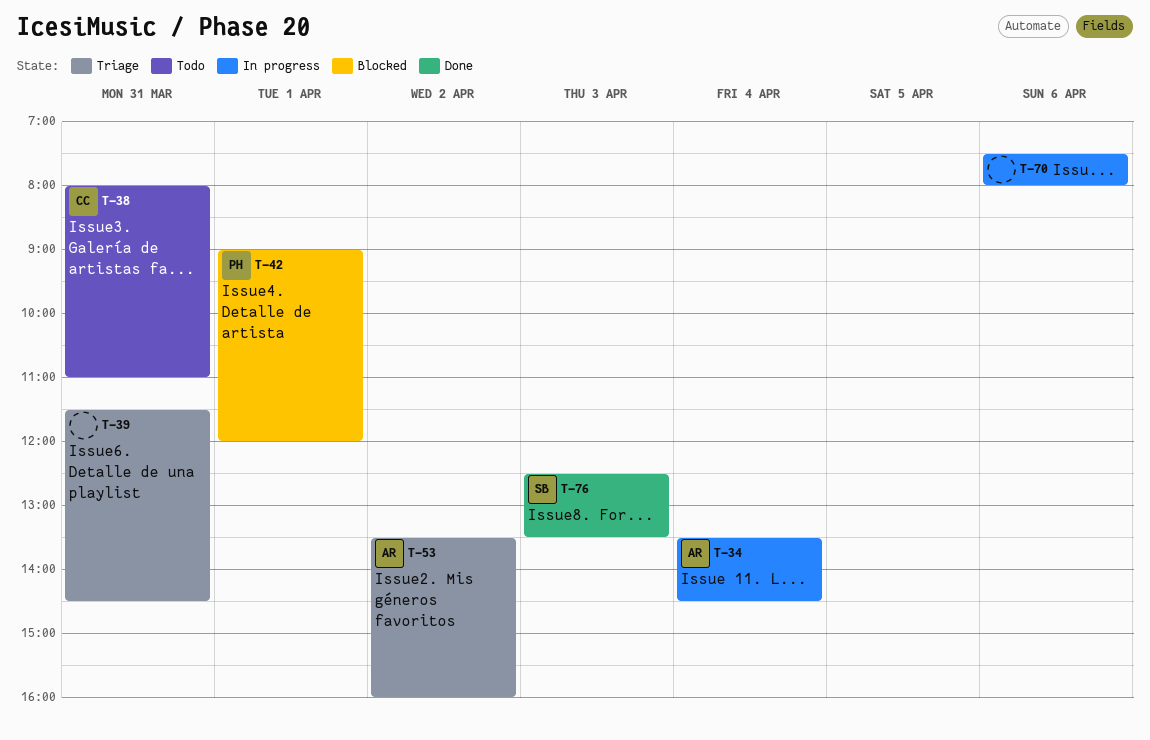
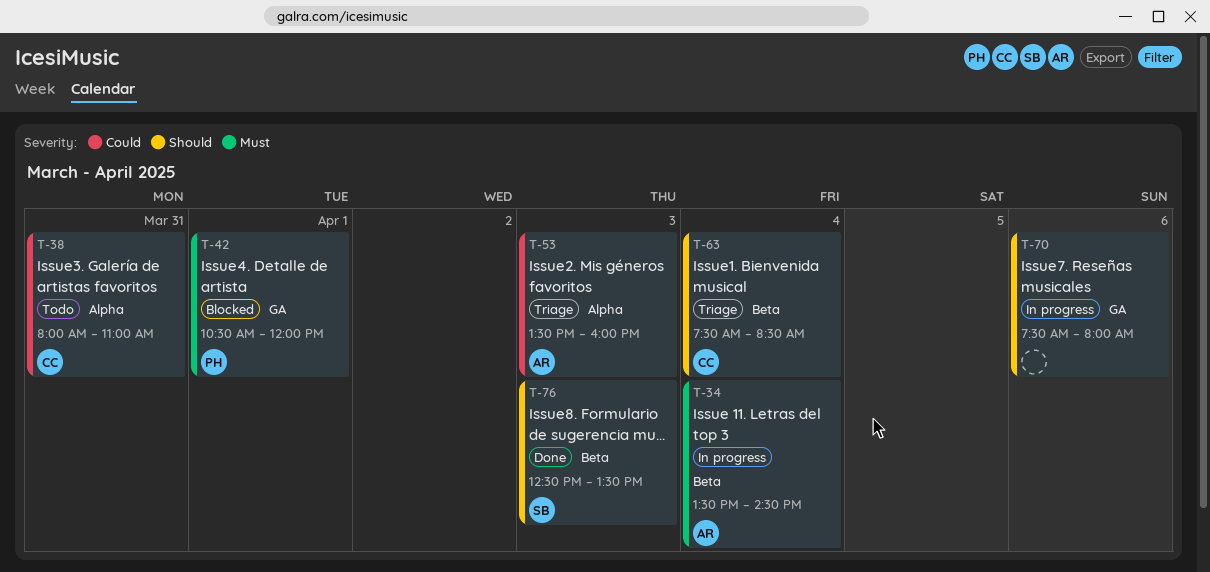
T-39: present -> none
T-42, begins: 09:00 -> 10:30
T-53, day: Apr 2 -> Apr 3
T-63: none -> present

